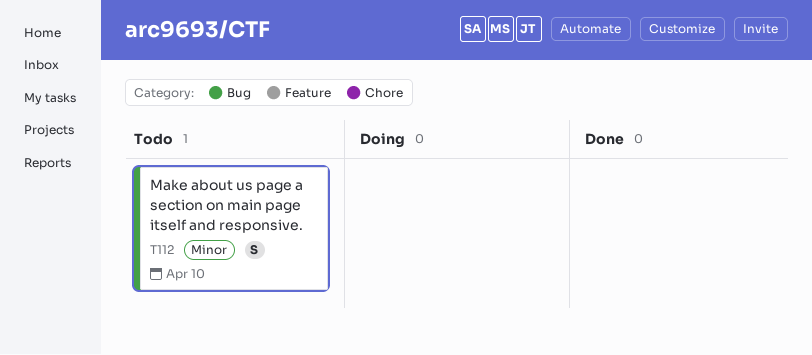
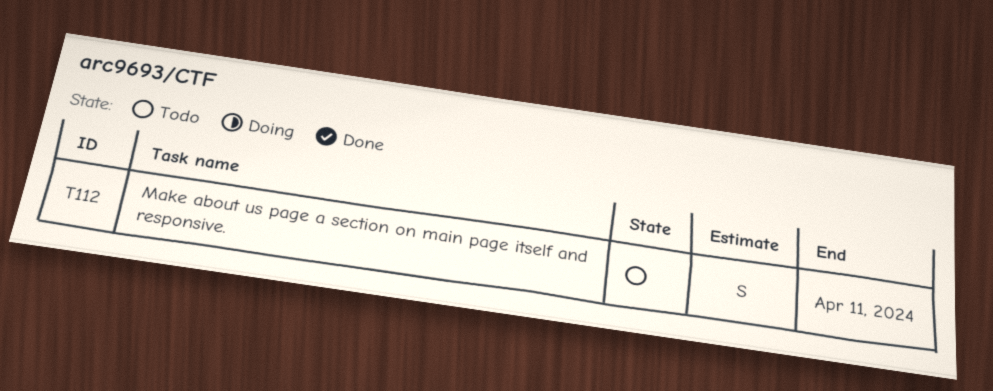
T112, due: Apr 10 -> Apr 11

